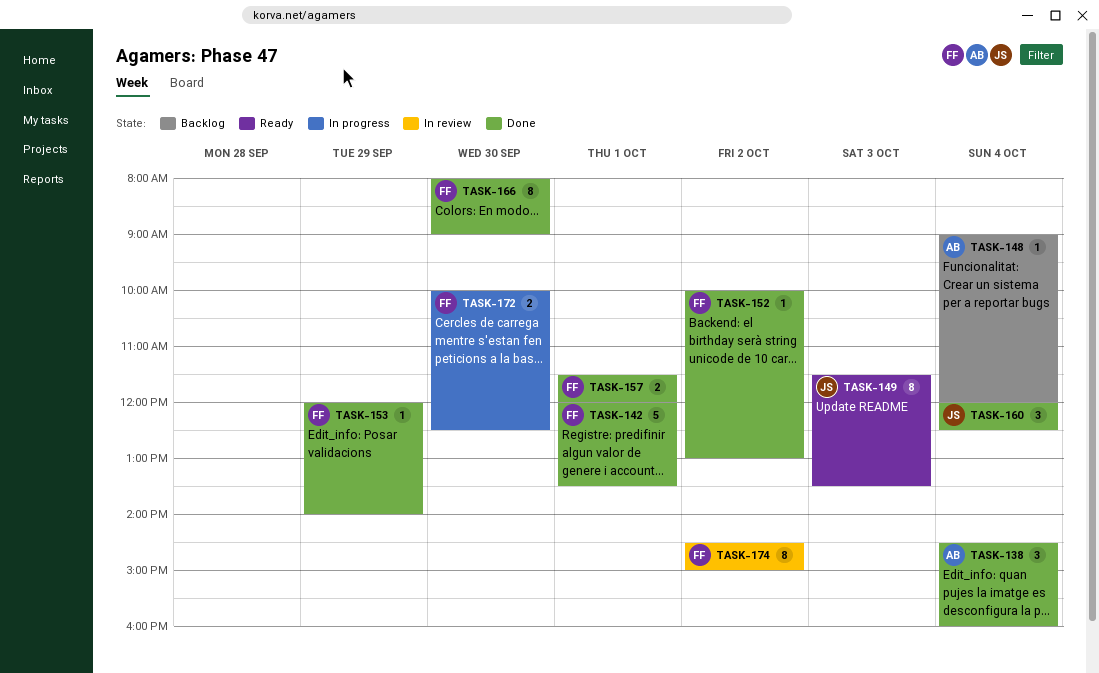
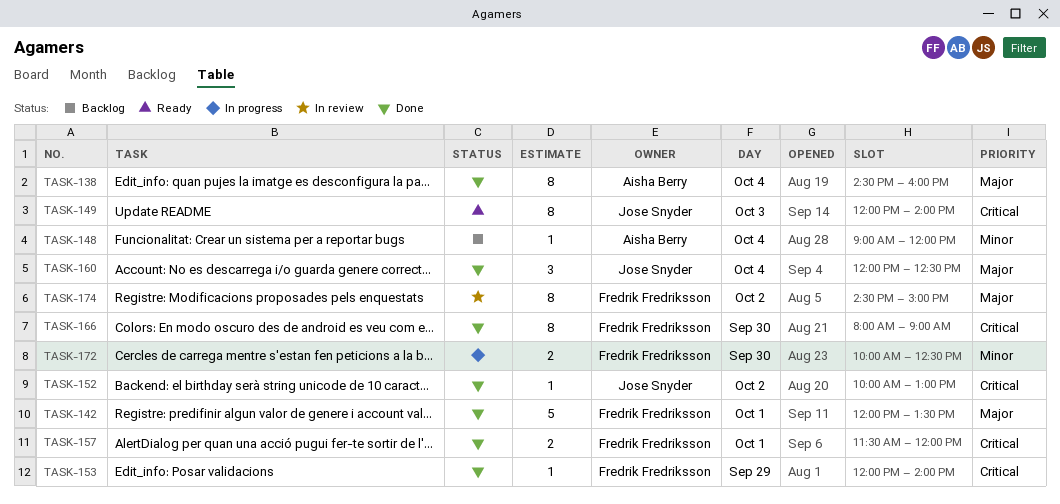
TASK-138, estimate: 3 -> 8
TASK-149, begins: 11:30 -> 12:00
TASK-149, ends: 13:30 -> 14:00
TASK-152, owner: Fredrik Fredriksson -> Jose Snyder

